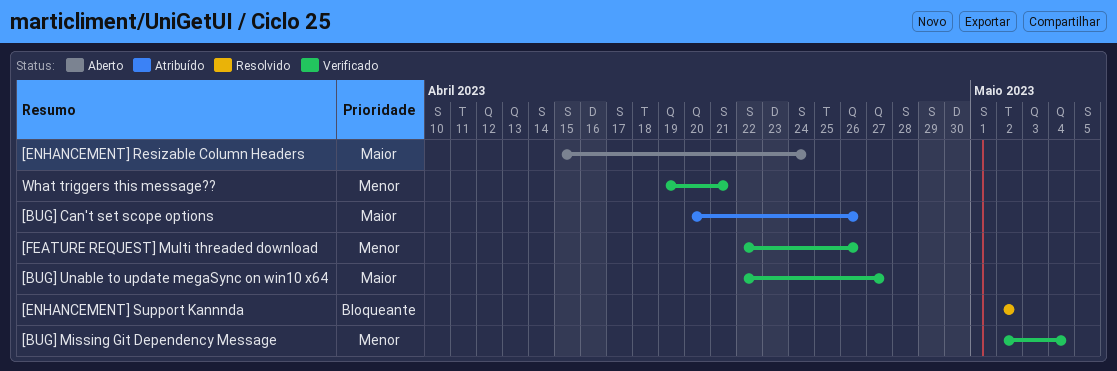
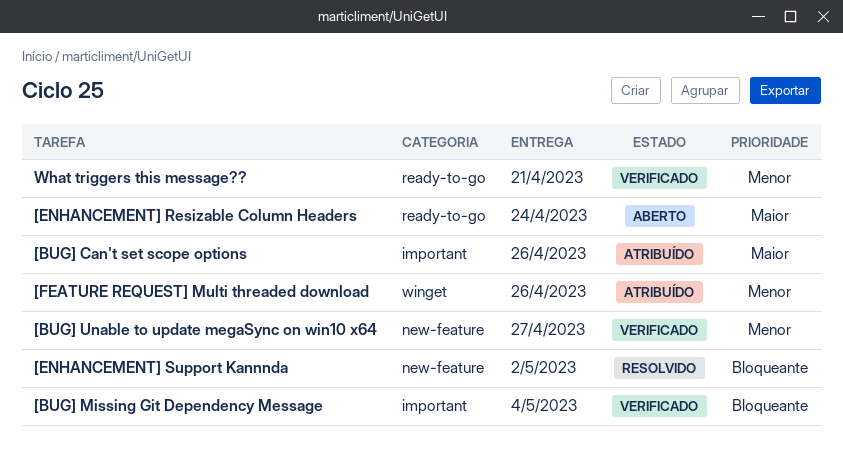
[BUG] Missing Git Dependency Message, priority: Menor -> Bloqueante
[BUG] Unable to update megaSync on win10 x64, priority: Maior -> Menor
[FEATURE REQUEST] Multi threaded download, status: Verificado -> Atribuído

